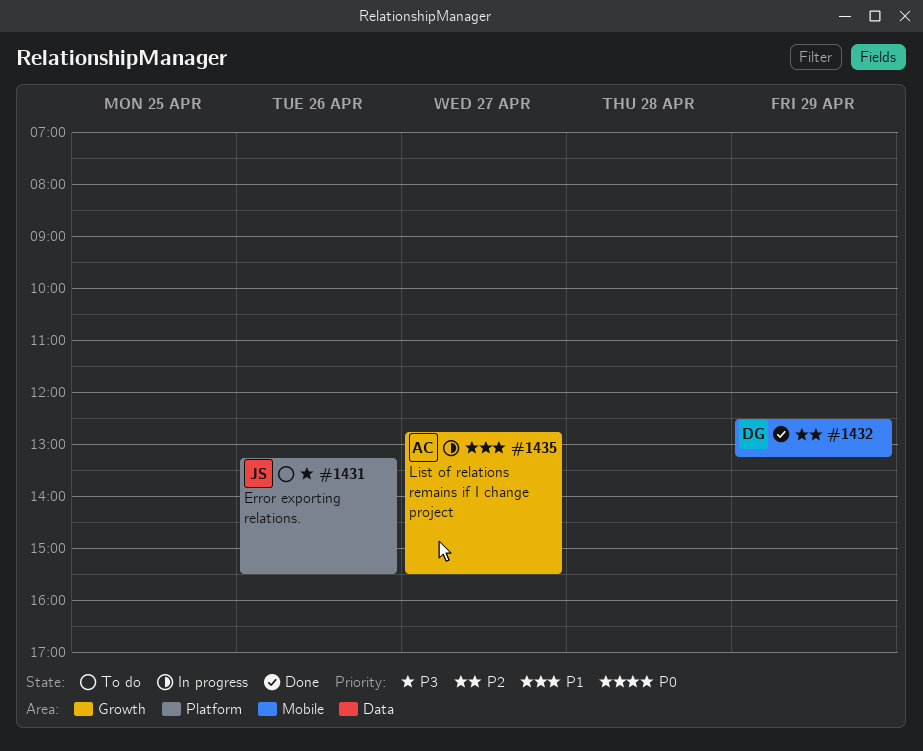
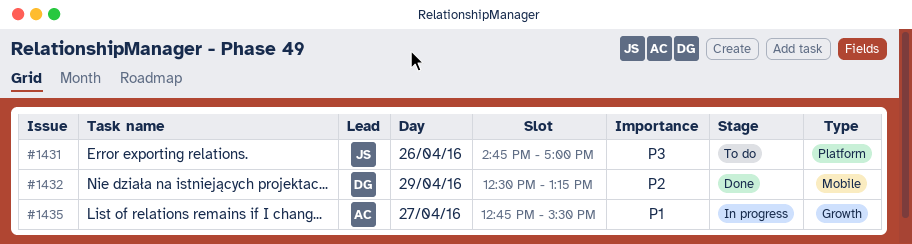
#1431, begins: 13:15 -> 14:45
#1431, ends: 15:30 -> 17:00

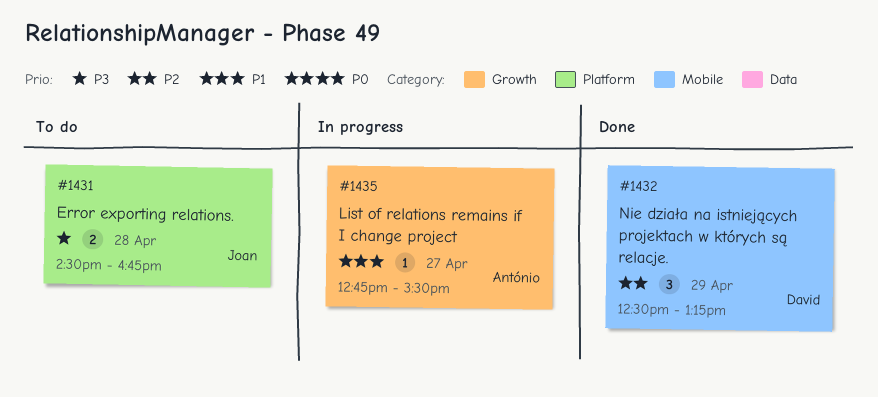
#1431, day: Apr 26 -> Apr 28
#1431, begins: 14:45 -> 14:30
#1431, ends: 17:00 -> 16:45

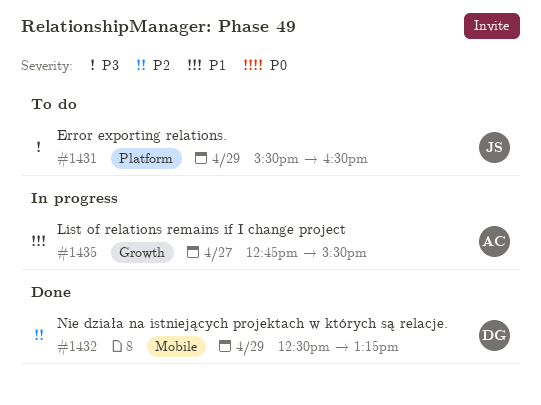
#1431, day: Apr 28 -> Apr 29
#1431, begins: 14:30 -> 15:30
#1431, ends: 16:45 -> 16:30

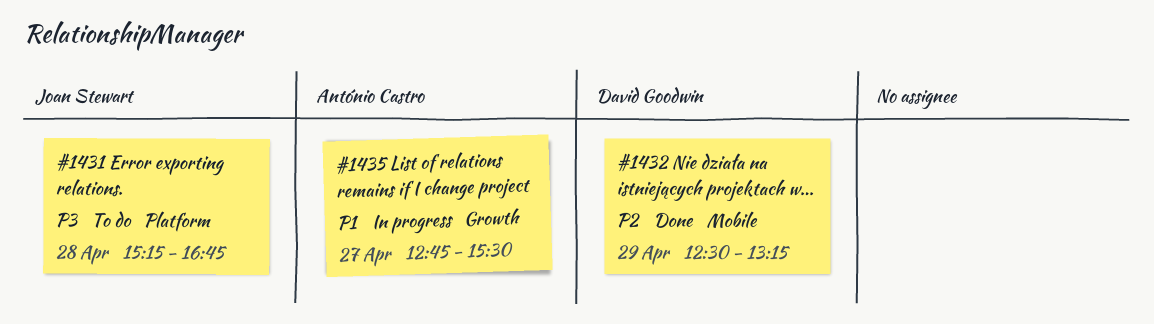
#1431, day: Apr 29 -> Apr 28
#1431, begins: 15:30 -> 15:15
#1431, ends: 16:30 -> 16:45

